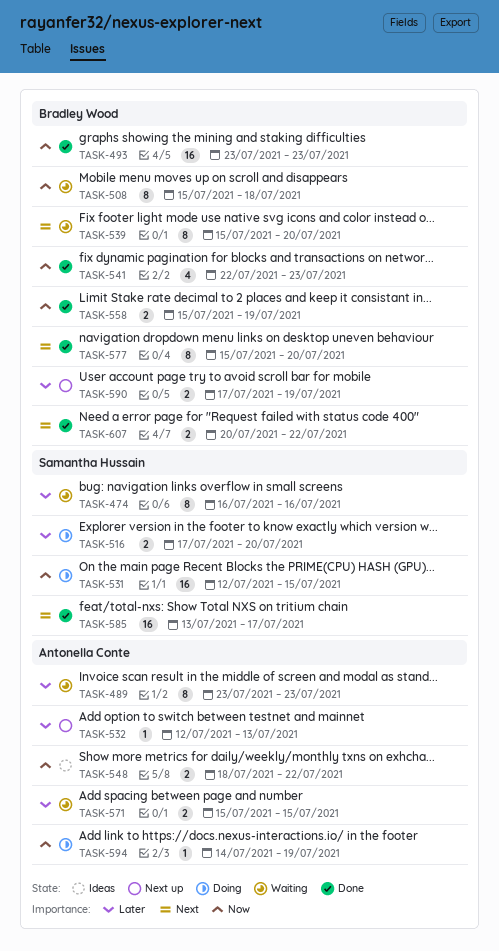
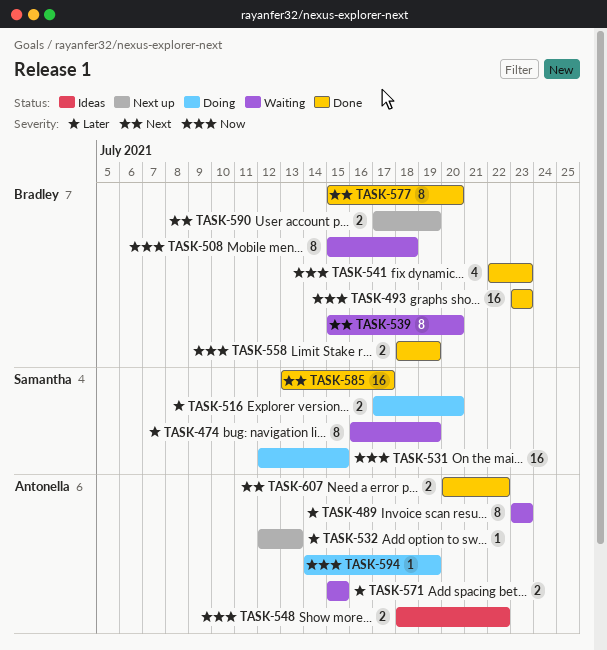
TASK-474, due: Jul 16 -> Jul 19
TASK-558, start: Jul 15 -> Jul 18
TASK-590, priority: Later -> Next
TASK-607, owner: Bradley Wood -> Antonella Conte

